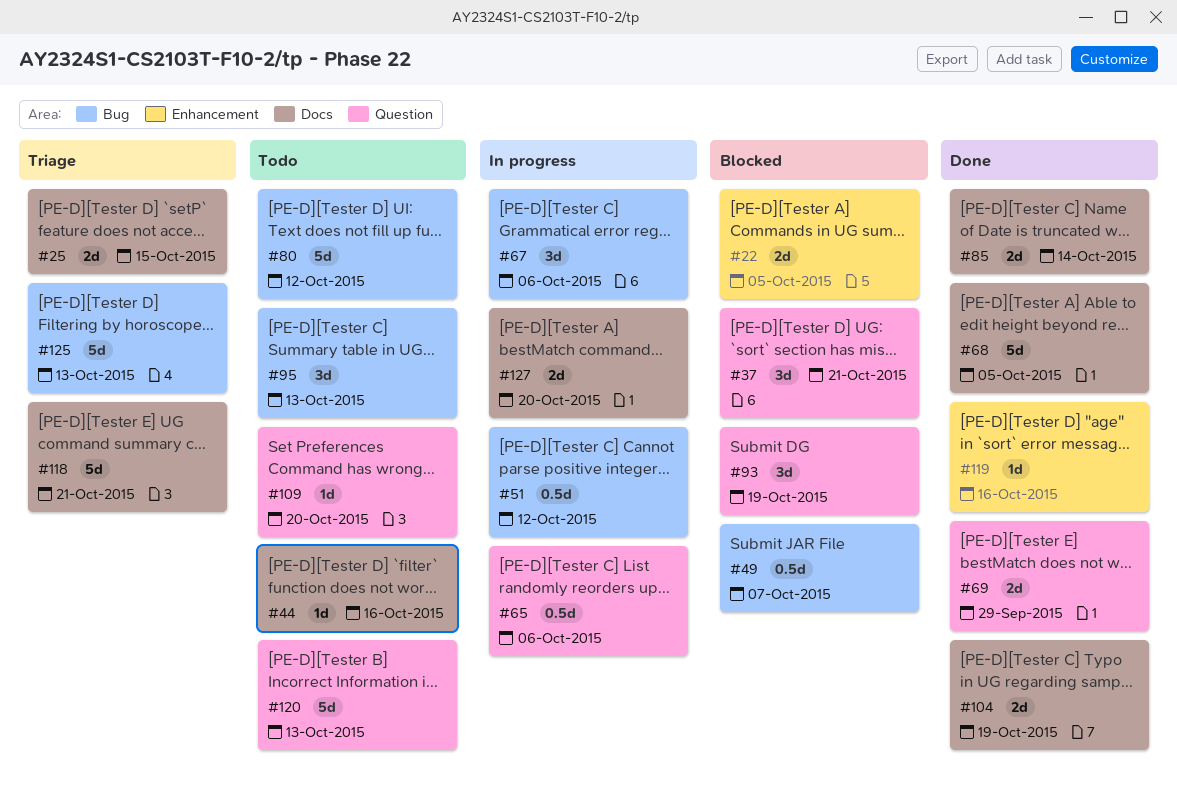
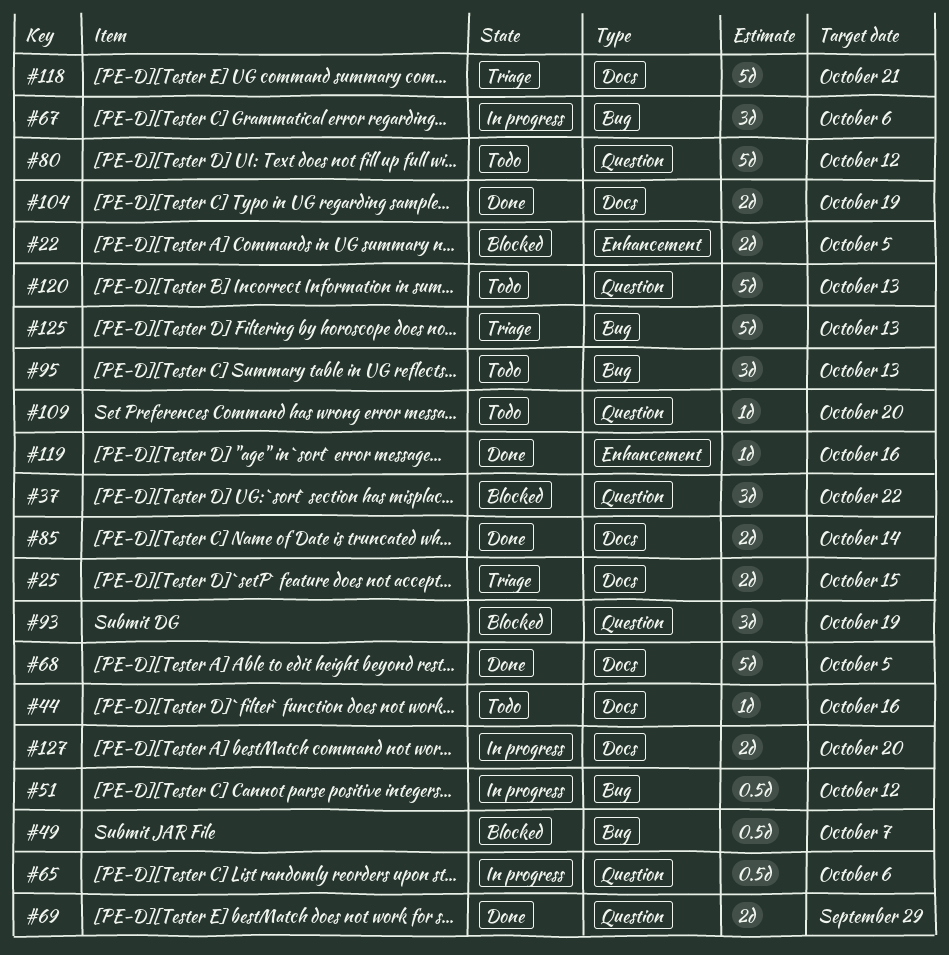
#37, due: Oct 21 -> Oct 22
#80, label: Bug -> Question

